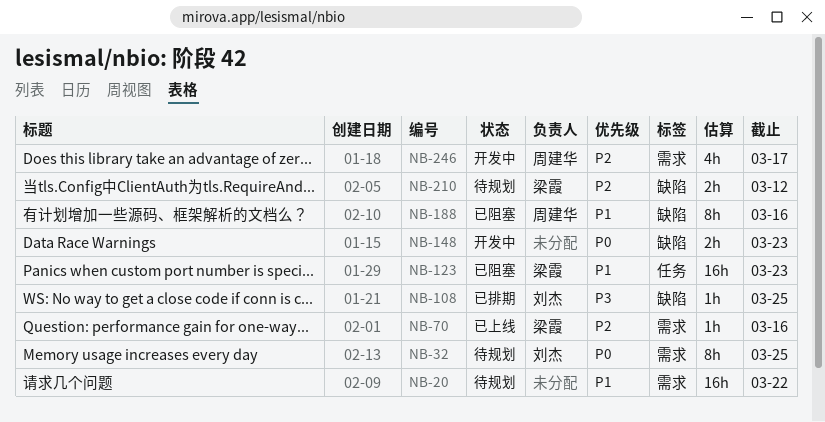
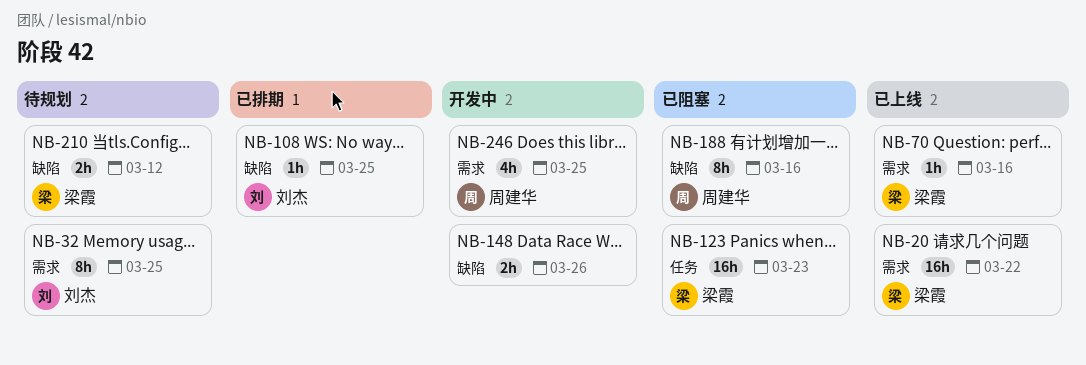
NB-20, status: 待规划 -> 已上线
NB-20, owner: none -> 梁霞
NB-148, due: Mar 23 -> Mar 26
NB-246, due: Mar 17 -> Mar 25

